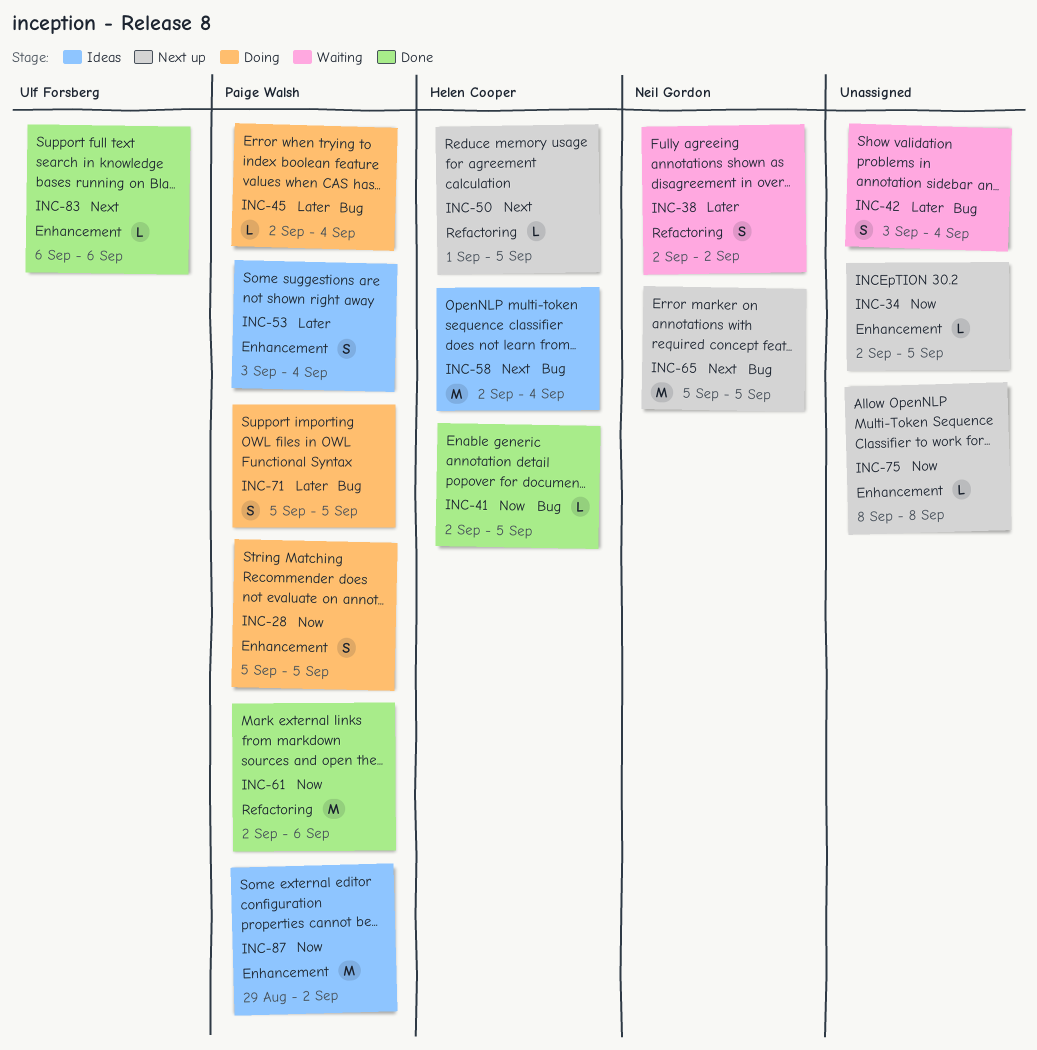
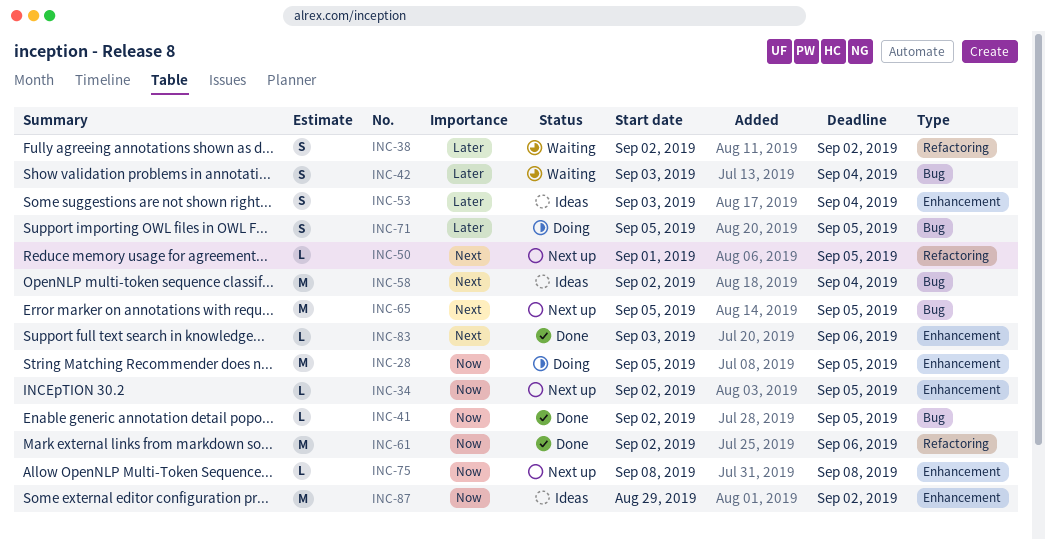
INC-28, estimate: S -> M
INC-45: present -> none
INC-83, start: Sep 6 -> Sep 3

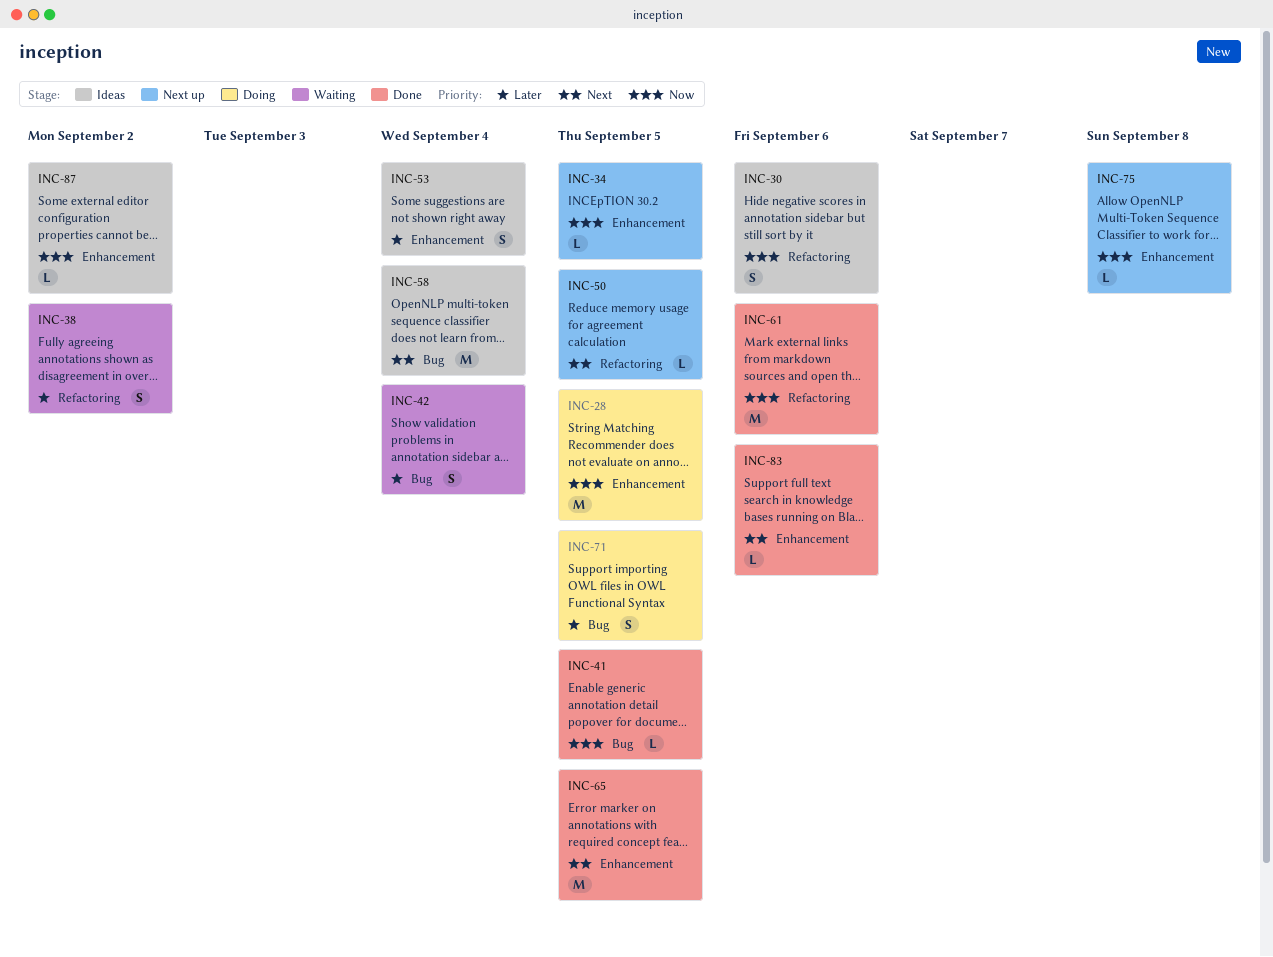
INC-30: none -> present
INC-65, status: Next up -> Done
INC-65, label: Bug -> Enhancement
INC-87, estimate: M -> L

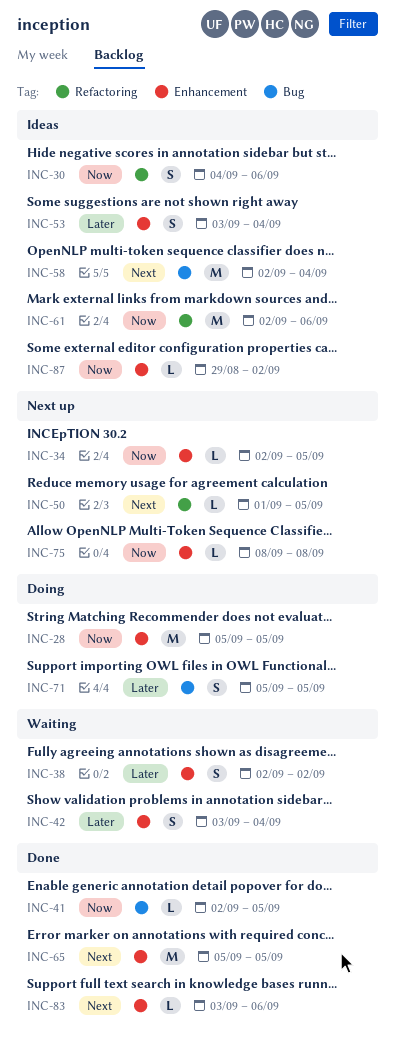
INC-38, label: Refactoring -> Enhancement
INC-42, label: Bug -> Enhancement
INC-61, status: Done -> Ideas

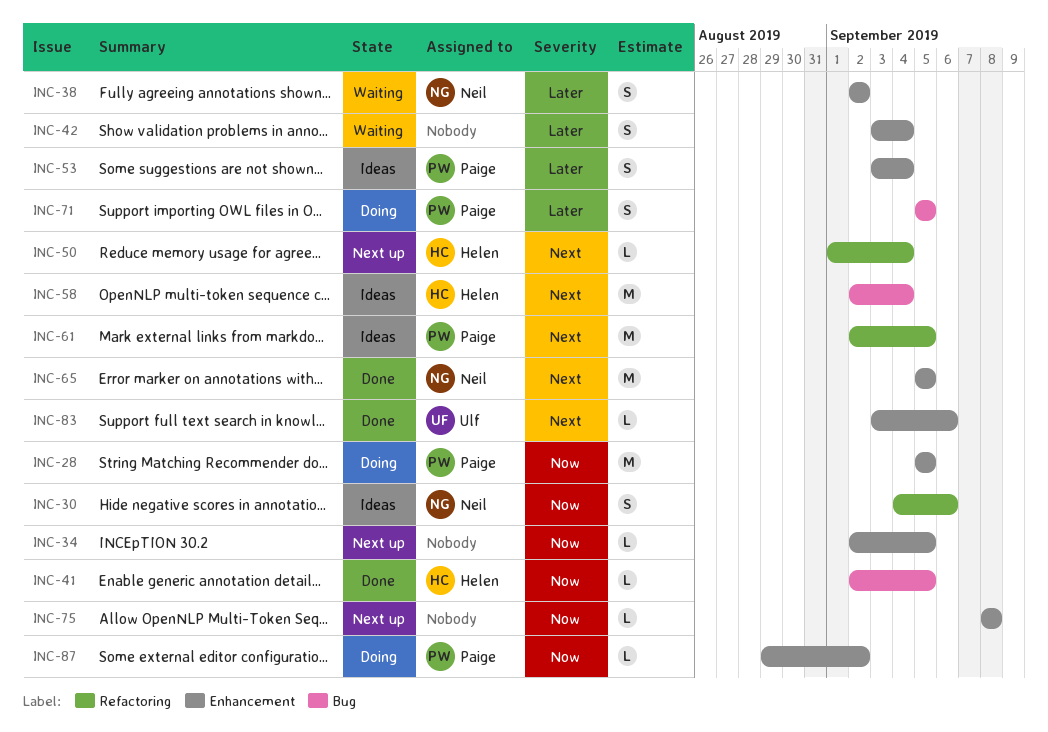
INC-50, due: Sep 5 -> Sep 4
INC-61, priority: Now -> Next
INC-61, due: Sep 6 -> Sep 5
INC-87, status: Ideas -> Doing

